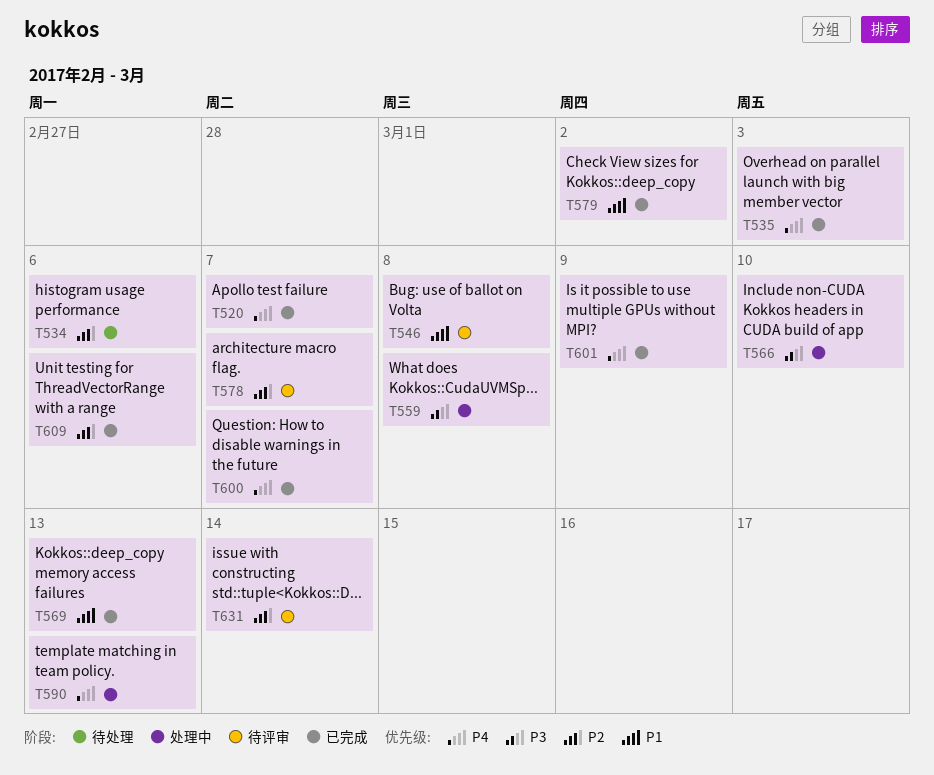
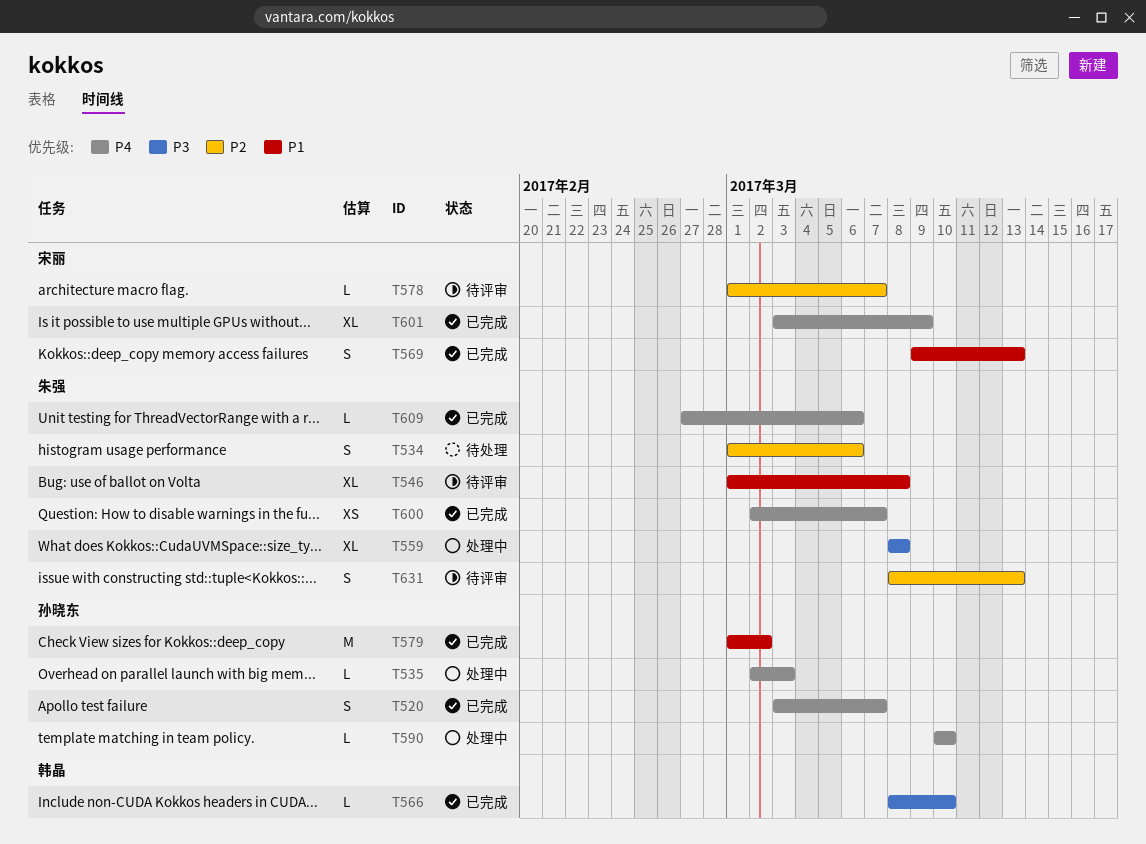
T535, status: 已完成 -> 处理中
T566, status: 处理中 -> 已完成
T590, due: Mar 13 -> Mar 10
T609, priority: P2 -> P4
T631, due: Mar 14 -> Mar 13

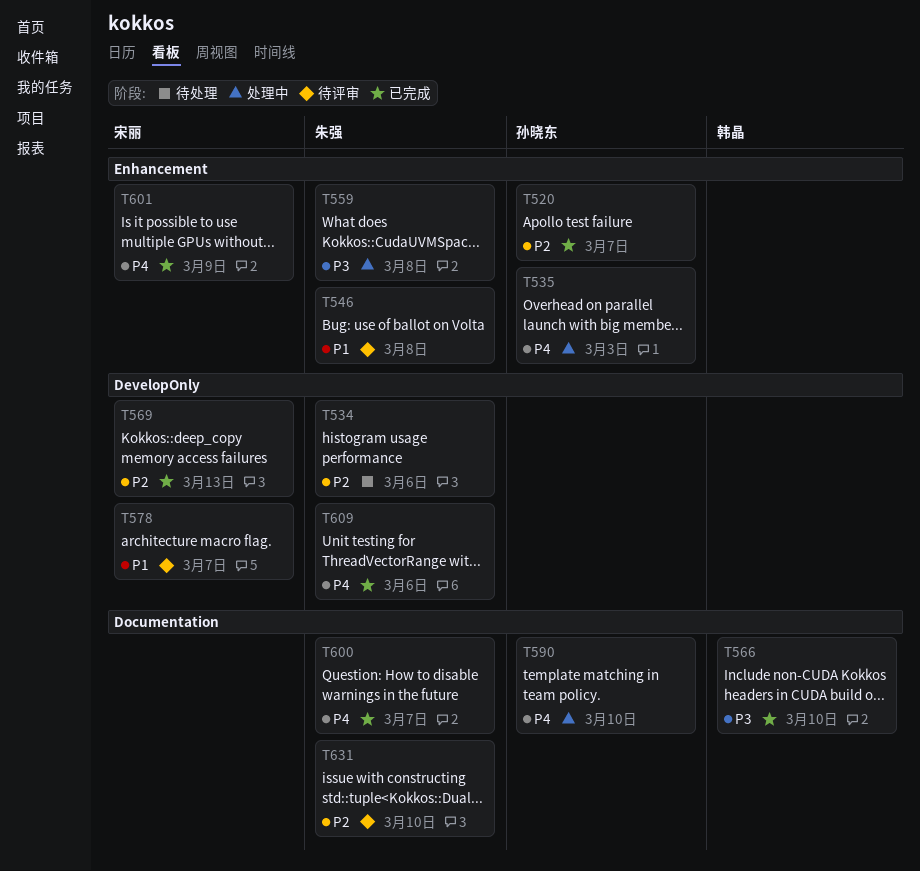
T520, priority: P4 -> P2
T569, priority: P1 -> P2
T578, priority: P2 -> P1
T579: present -> none
T631, due: Mar 13 -> Mar 10

